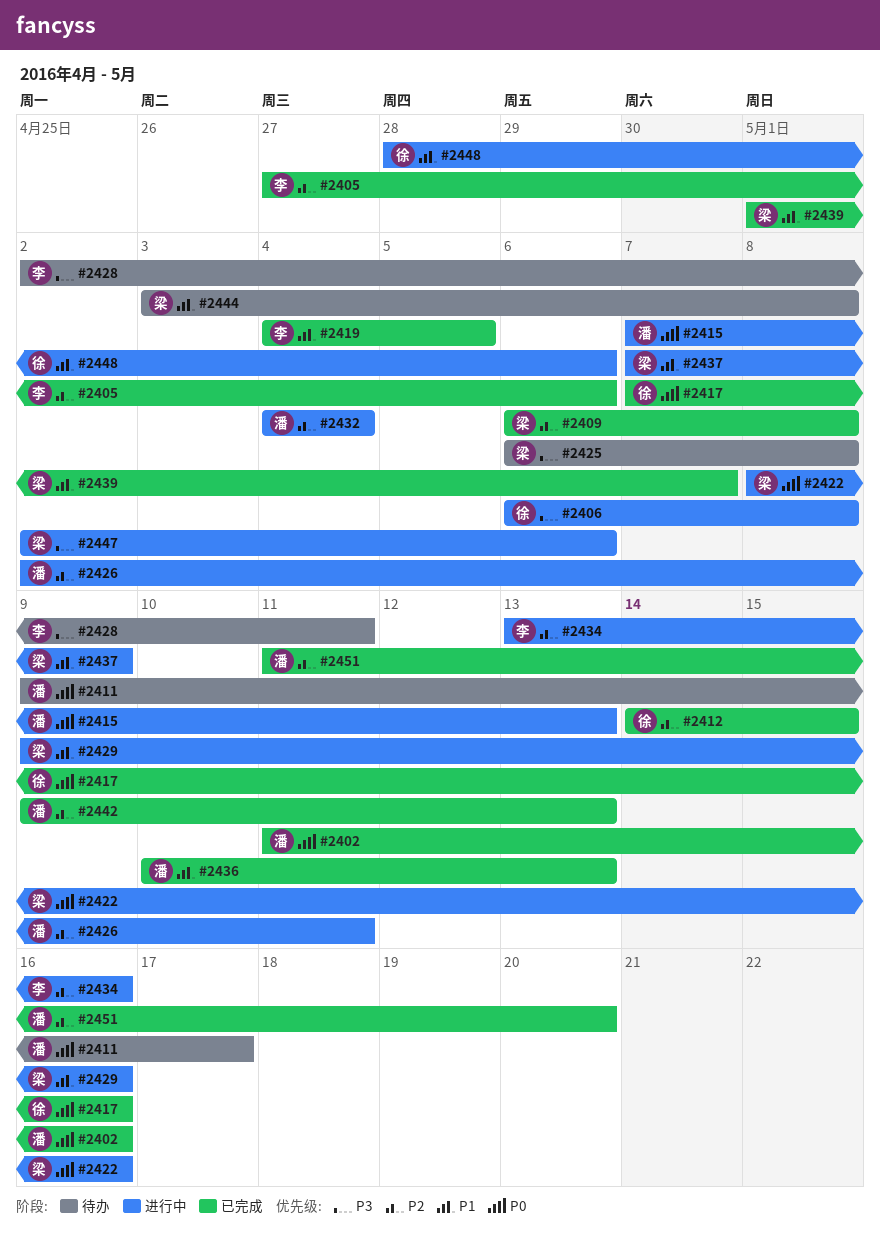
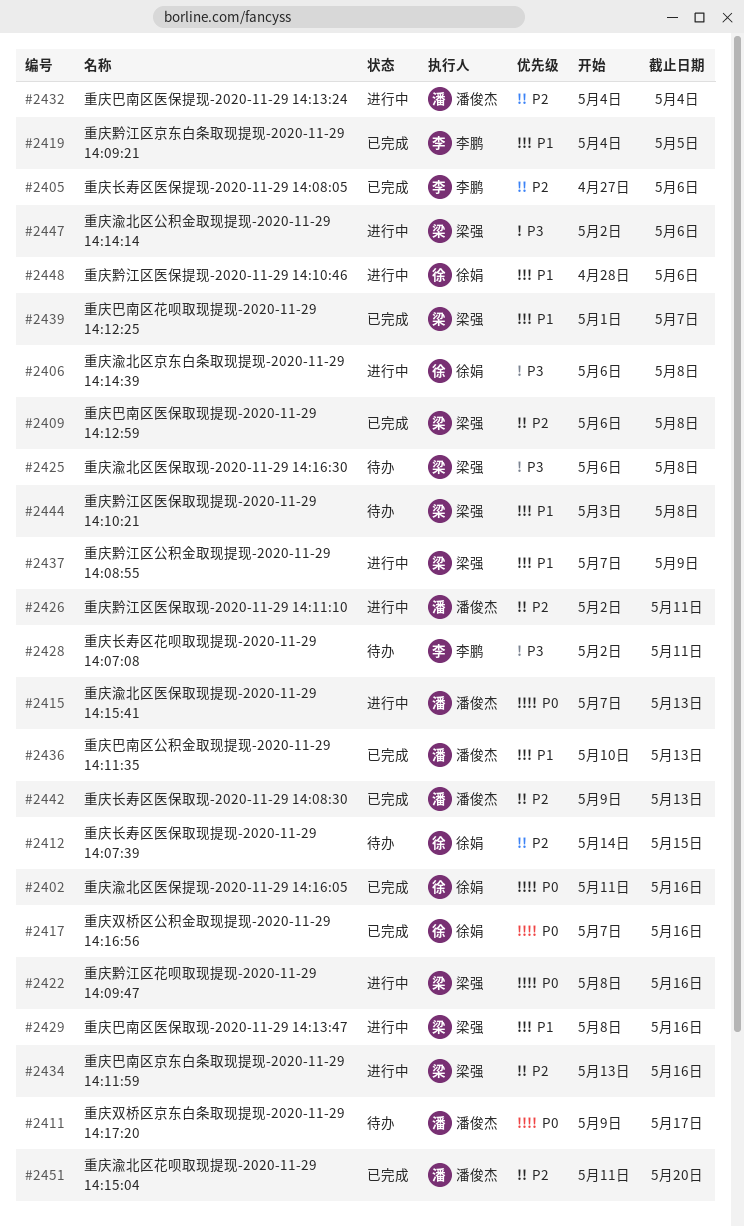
#2402, owner: 潘俊杰 -> 徐娟
#2412, status: 已完成 -> 待办
#2429, start: May 9 -> May 8
#2434, owner: 李鹏 -> 梁强

